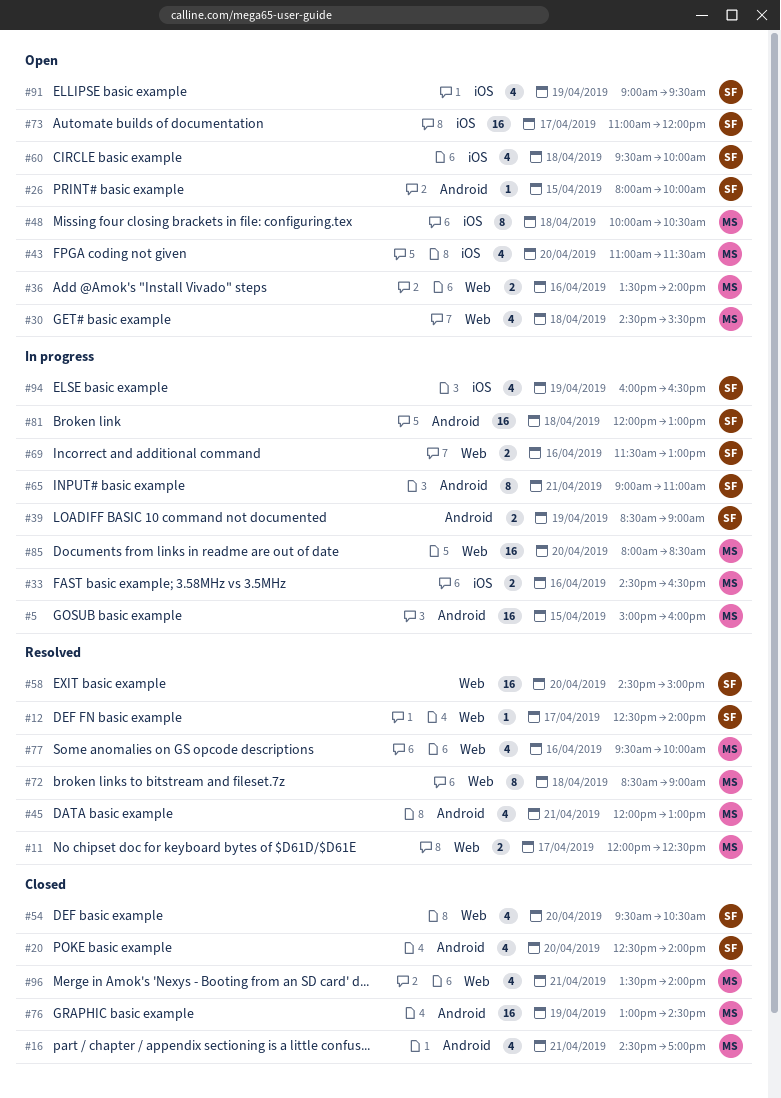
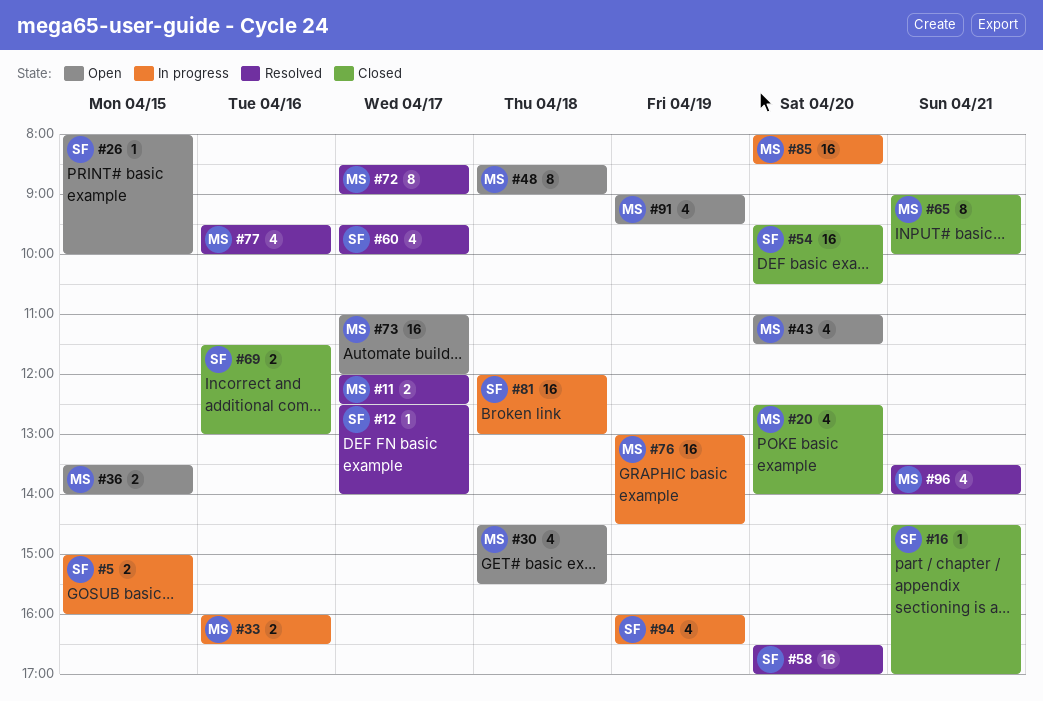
#5, owner: MS -> SF
#5, estimate: 16 -> 2
#16, owner: MS -> SF
#16, estimate: 4 -> 1
#20, owner: SF -> MS
#33, begins: 14:30 -> 16:00
#36, day: Apr 16 -> Apr 15
#39: present -> none
#45: present -> none
#48, begins: 10:00 -> 08:30
#48, ends: 10:30 -> 09:00
#54, estimate: 4 -> 16
#58, begins: 14:30 -> 16:30
#58, ends: 15:00 -> 17:00
#60, status: Open -> Resolved
#60, day: Apr 18 -> Apr 17
#65, status: In progress -> Closed
#65, owner: SF -> MS
#65, ends: 11:00 -> 10:00
#69, status: In progress -> Closed
#72, day: Apr 18 -> Apr 17
#73, owner: SF -> MS
#76, status: Closed -> In progress
#91, owner: SF -> MS
#96, status: Closed -> Resolved

